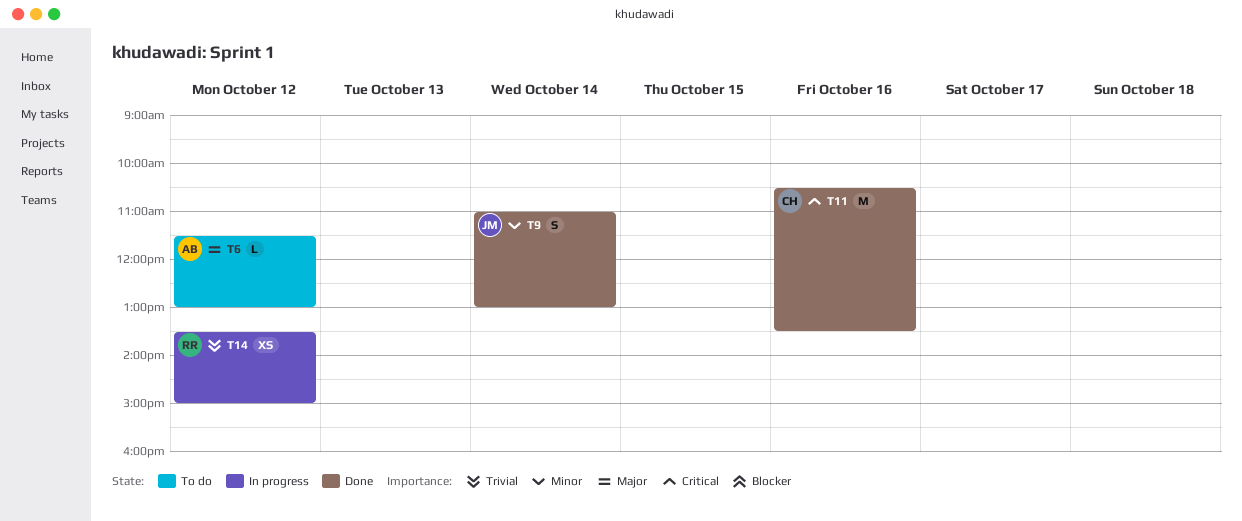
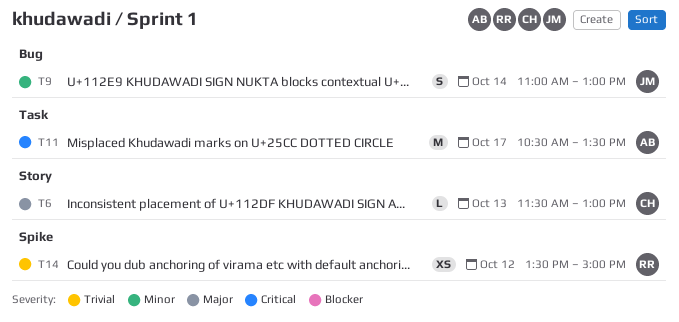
T6, owner: AB -> CH
T6, day: Oct 12 -> Oct 13
T11, owner: CH -> AB
T11, day: Oct 16 -> Oct 17

